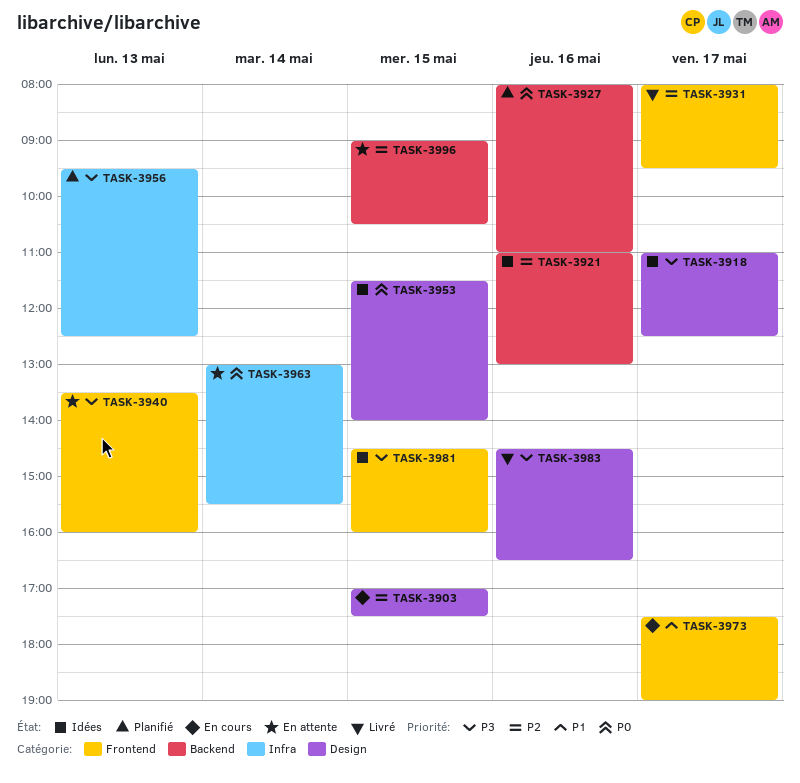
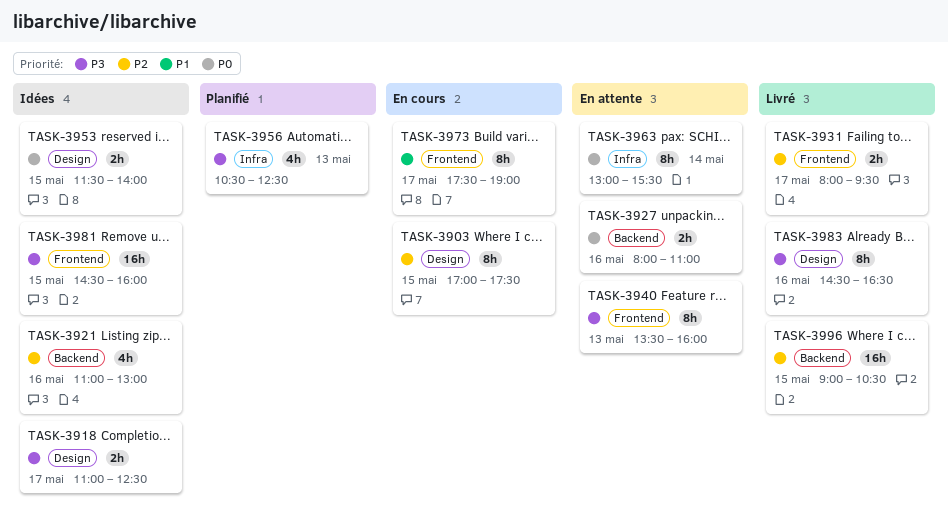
TASK-3927, status: Planifié -> En attente
TASK-3956, begins: 09:30 -> 10:30
TASK-3996, status: En attente -> Livré

